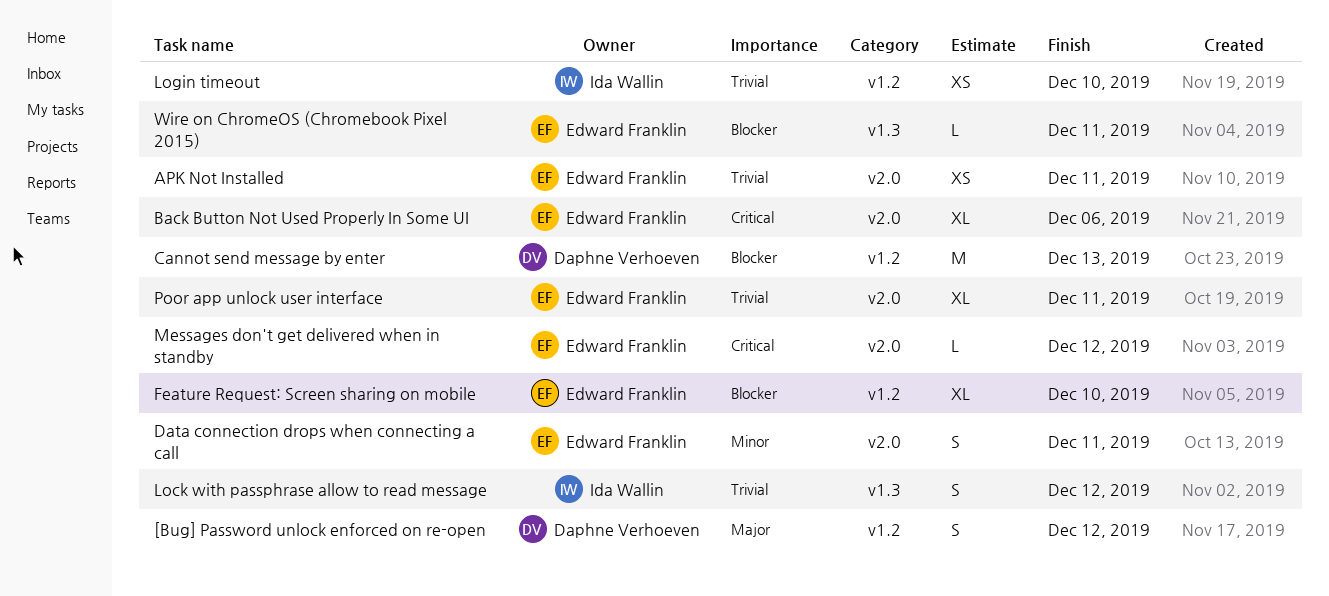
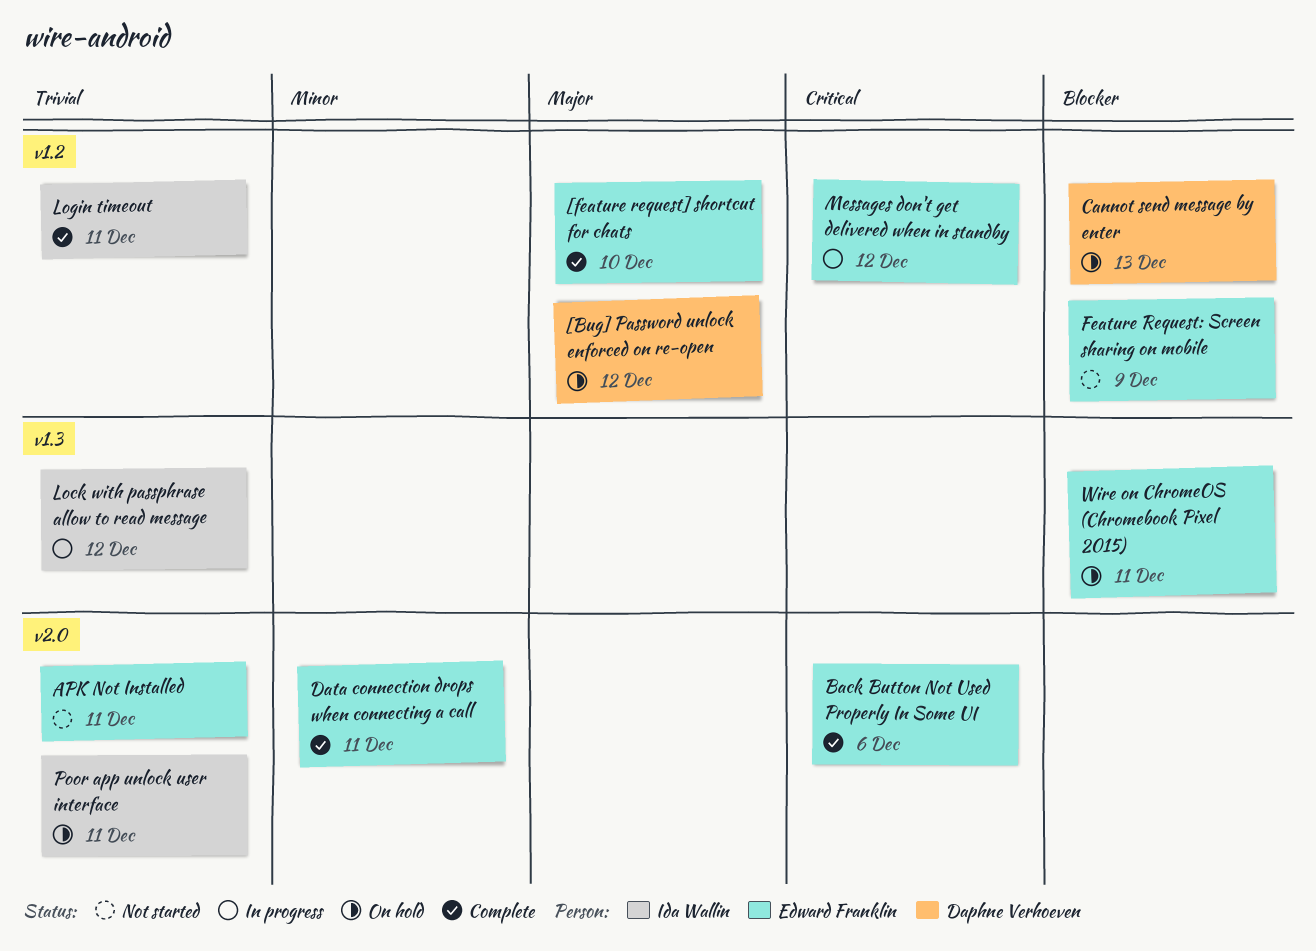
[feature request] shortcut for chats: none -> present
Feature Request: Screen sharing on mobile, due: Dec 10 -> Dec 9
Login timeout, due: Dec 10 -> Dec 11
Messages don't get delivered when in standby, label: v2.0 -> v1.2
Poor app unlock user interface, owner: Edward Franklin -> Ida Wallin

